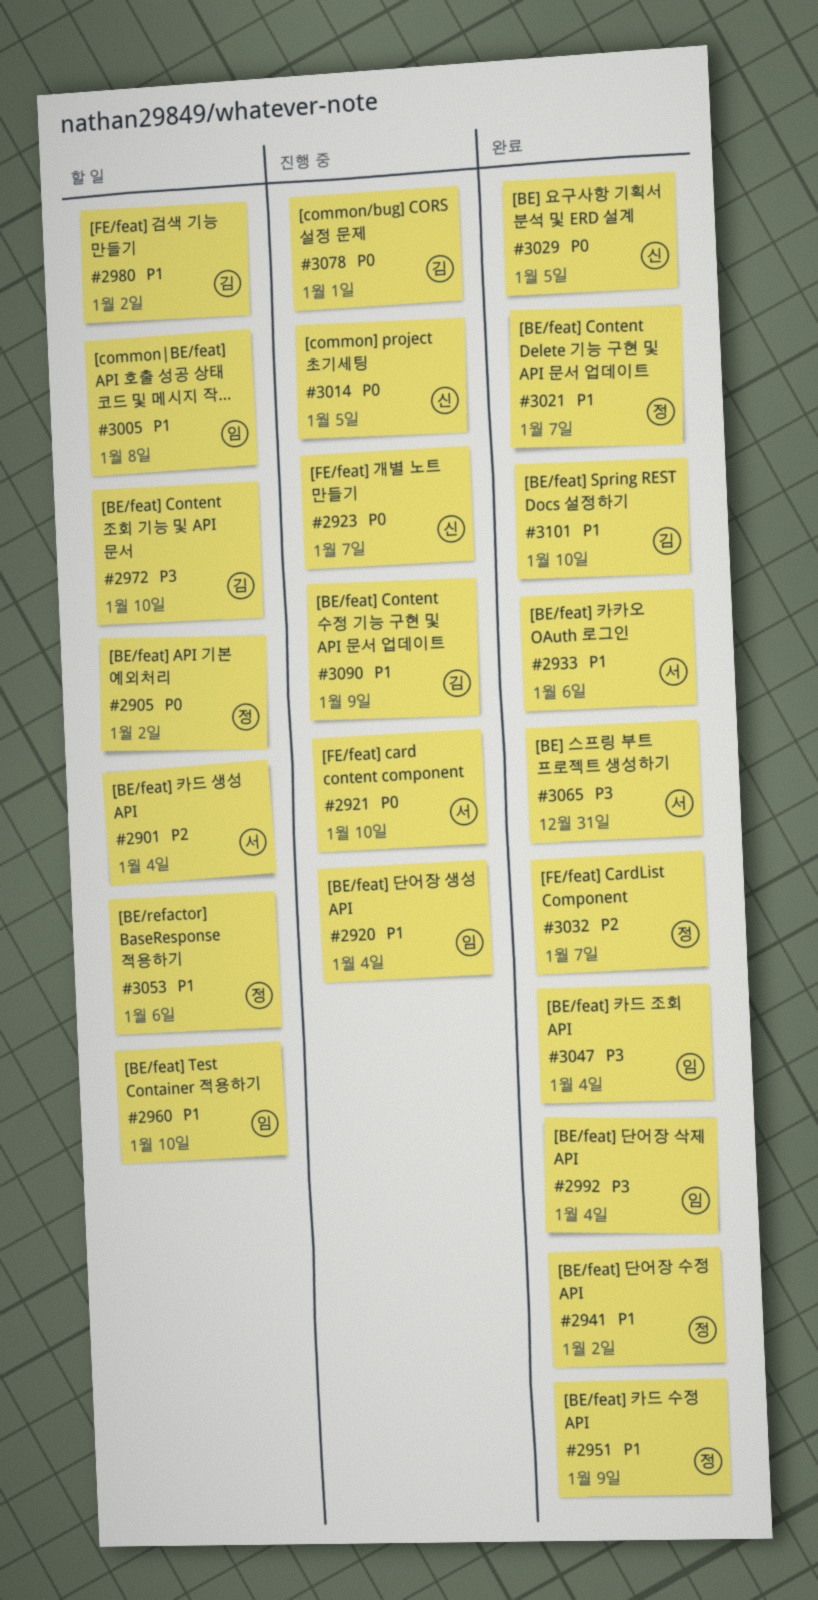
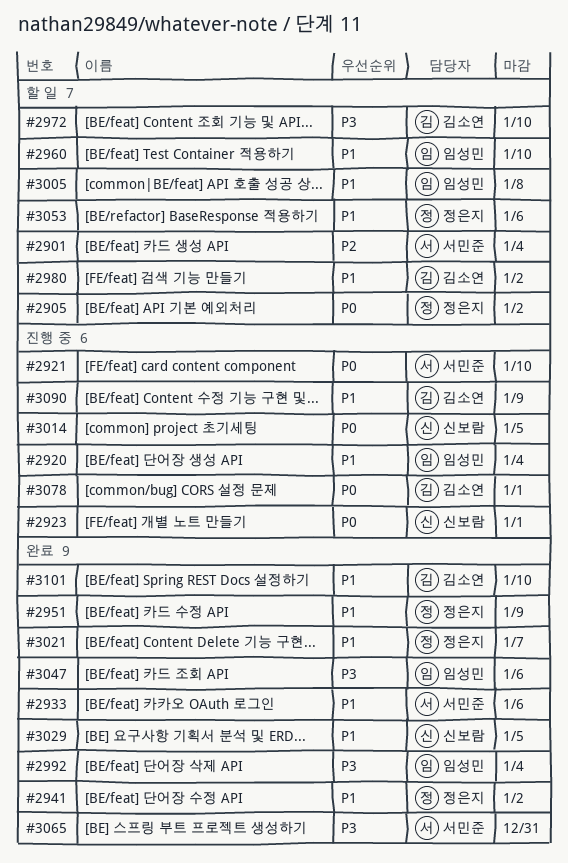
#2923, due: Jan 7 -> Jan 1
#3029, priority: P0 -> P1
#3032: present -> none
#3047, due: Jan 4 -> Jan 6

